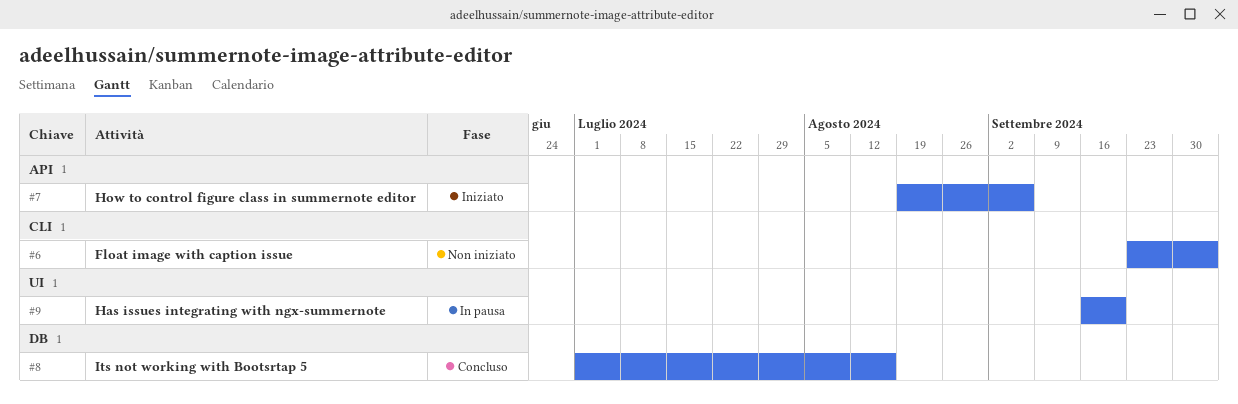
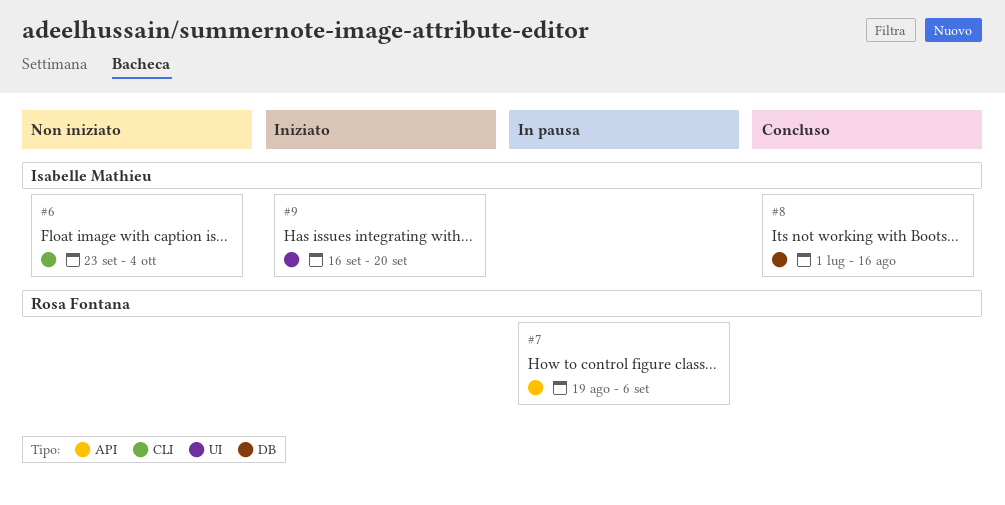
#7, status: Iniziato -> In pausa
#9, status: In pausa -> Iniziato

